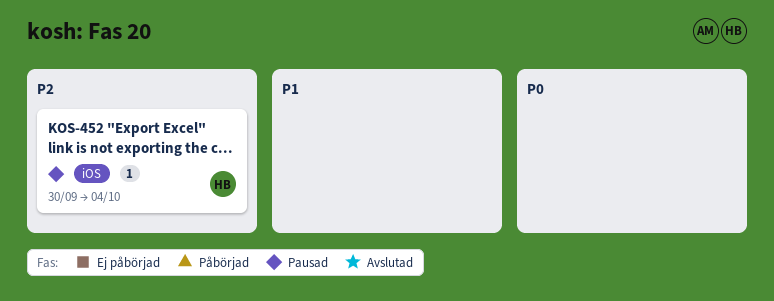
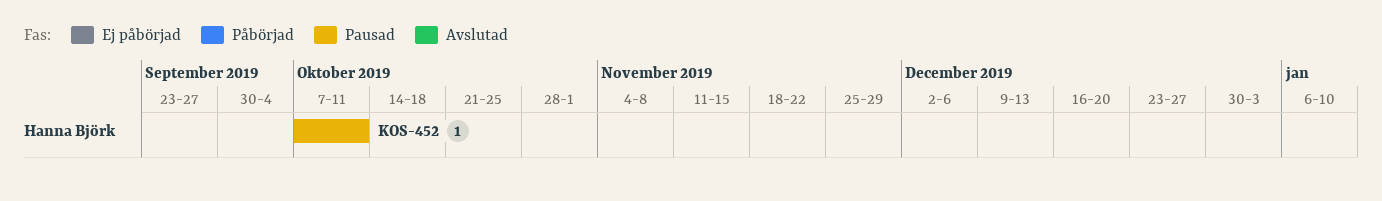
KOS-452, start: Sep 30 -> Oct 7
KOS-452, due: Oct 4 -> Oct 11

